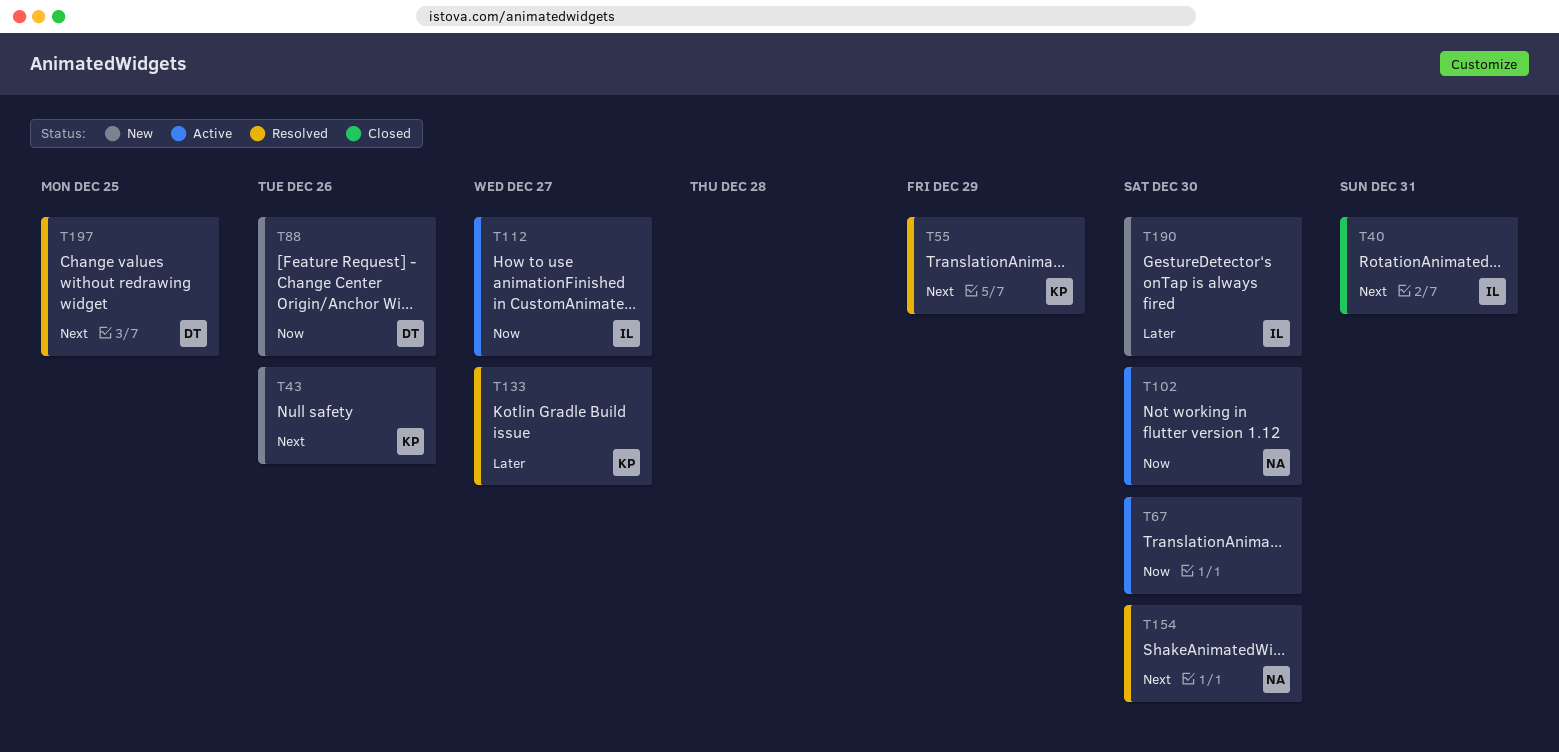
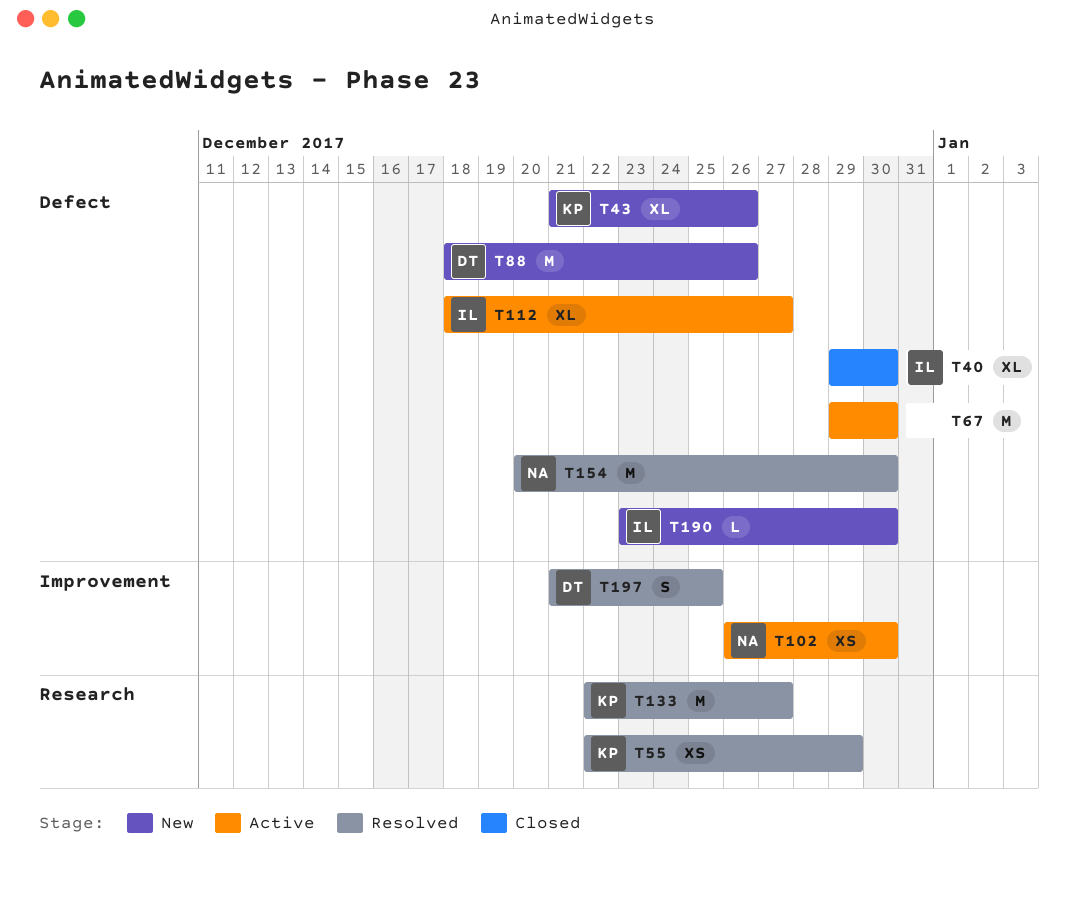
T40, due: Dec 31 -> Dec 30

